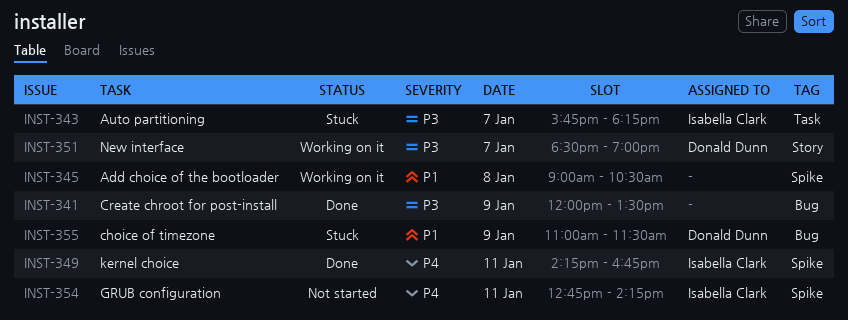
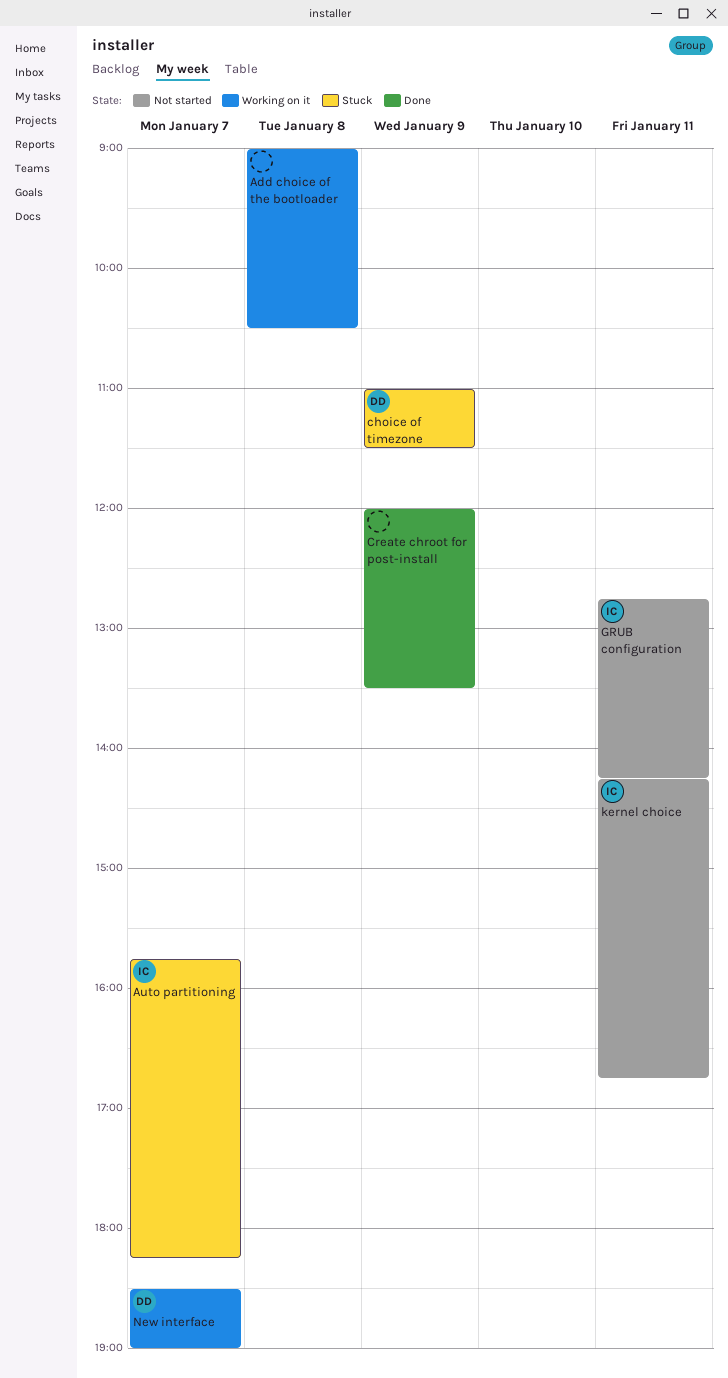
kernel choice, status: Done -> Not started

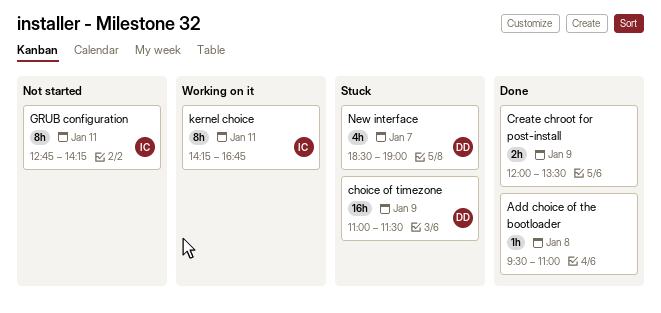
Add choice of the bootloader, status: Working on it -> Done
Add choice of the bootloader, begins: 09:00 -> 09:30
Add choice of the bootloader, ends: 10:30 -> 11:00
Auto partitioning: present -> none
kernel choice, status: Not started -> Working on it
New interface, status: Working on it -> Stuck

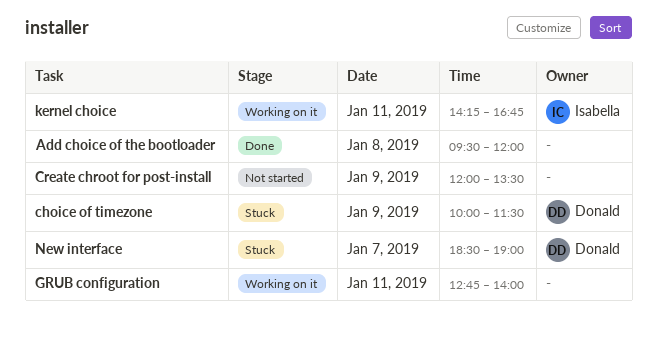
Add choice of the bootloader, ends: 11:00 -> 12:00
choice of timezone, begins: 11:00 -> 10:00
Create chroot for post-install, status: Done -> Not started
GRUB configuration, status: Not started -> Working on it
GRUB configuration, owner: Isabella -> none
GRUB configuration, ends: 14:15 -> 14:00

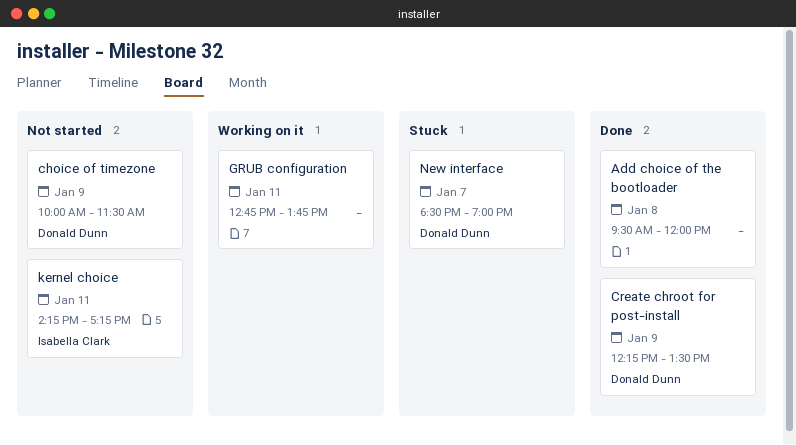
choice of timezone, status: Stuck -> Not started
Create chroot for post-install, status: Not started -> Done
Create chroot for post-install, owner: none -> Donald Dunn
Create chroot for post-install, begins: 12:00 -> 12:15
GRUB configuration, ends: 14:00 -> 13:45
kernel choice, status: Working on it -> Not started
kernel choice, ends: 16:45 -> 17:15

